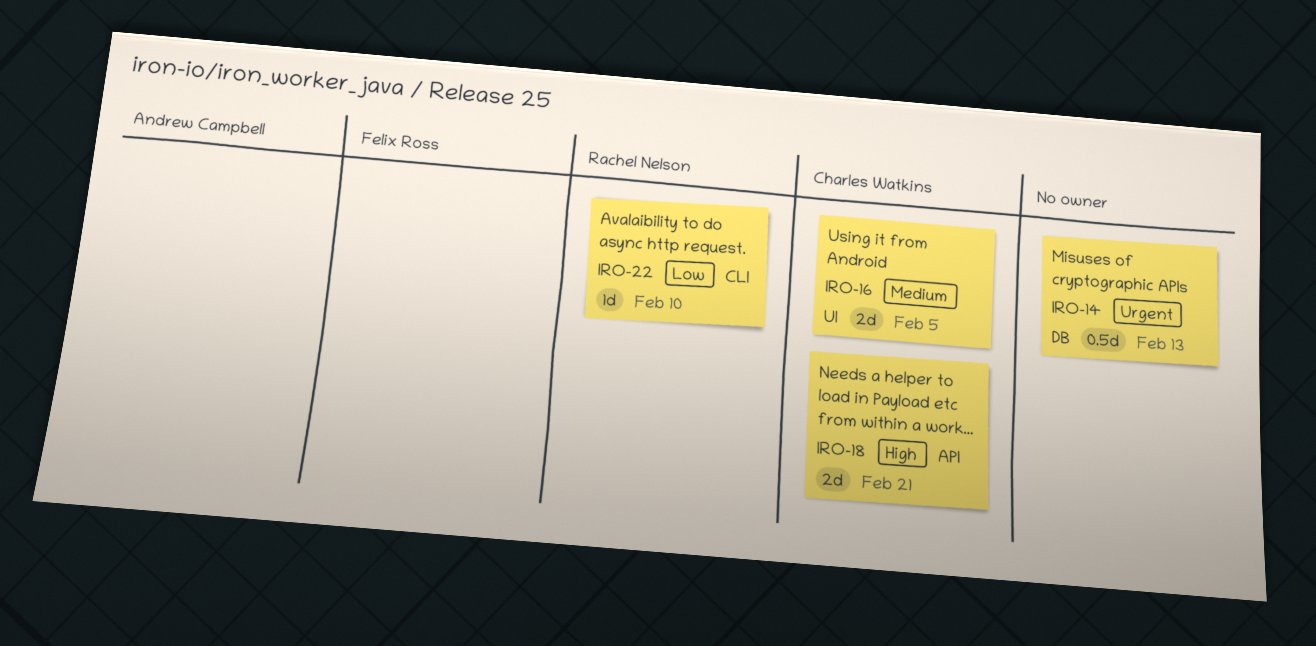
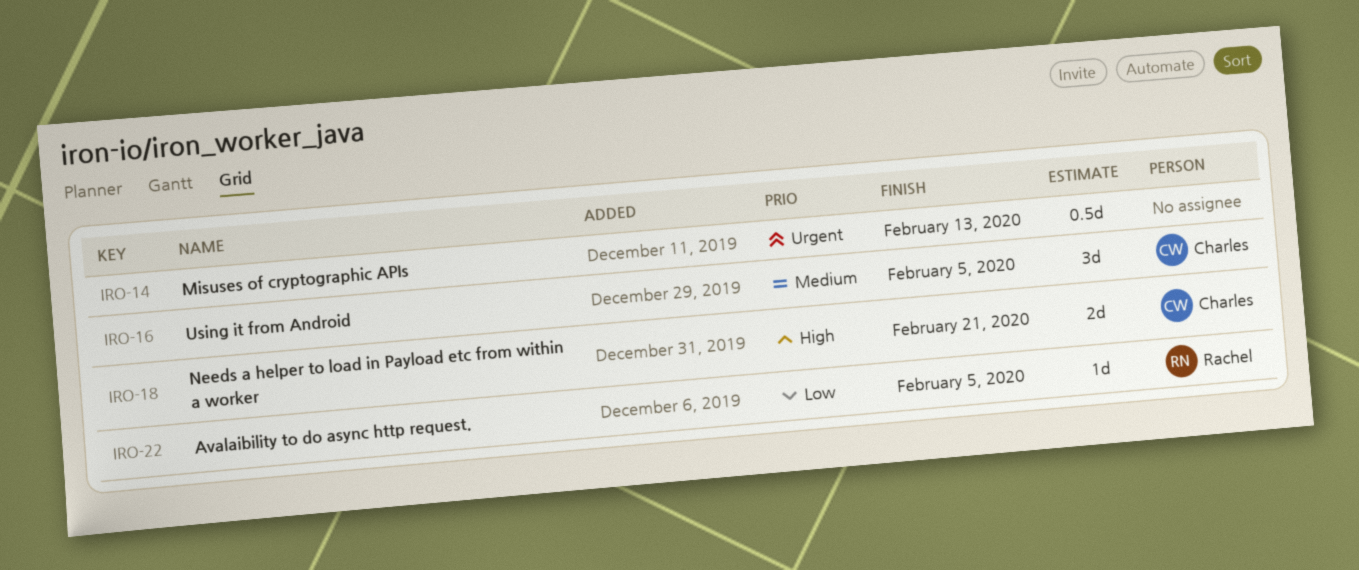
IRO-16, estimate: 2d -> 3d
IRO-22, due: Feb 10 -> Feb 5

